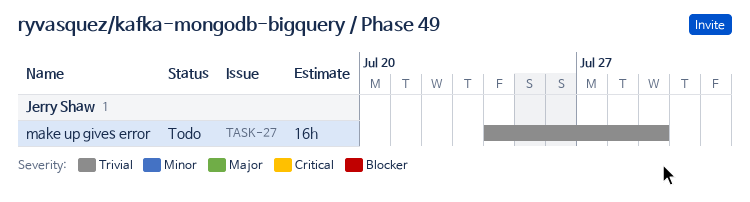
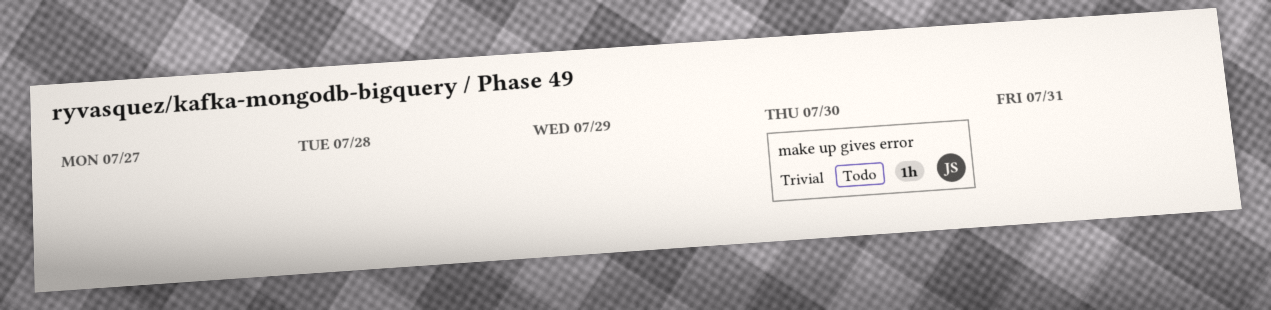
make up gives error, estimate: 16h -> 1h
make up gives error, due: Jul 29 -> Jul 30

